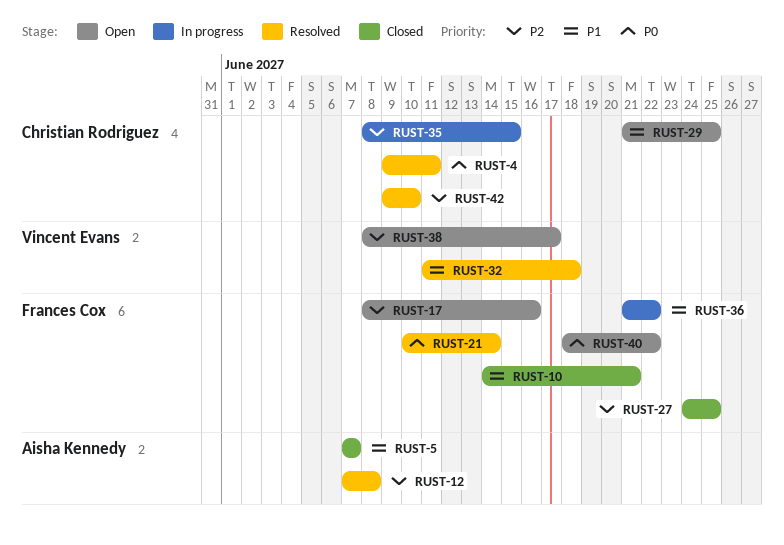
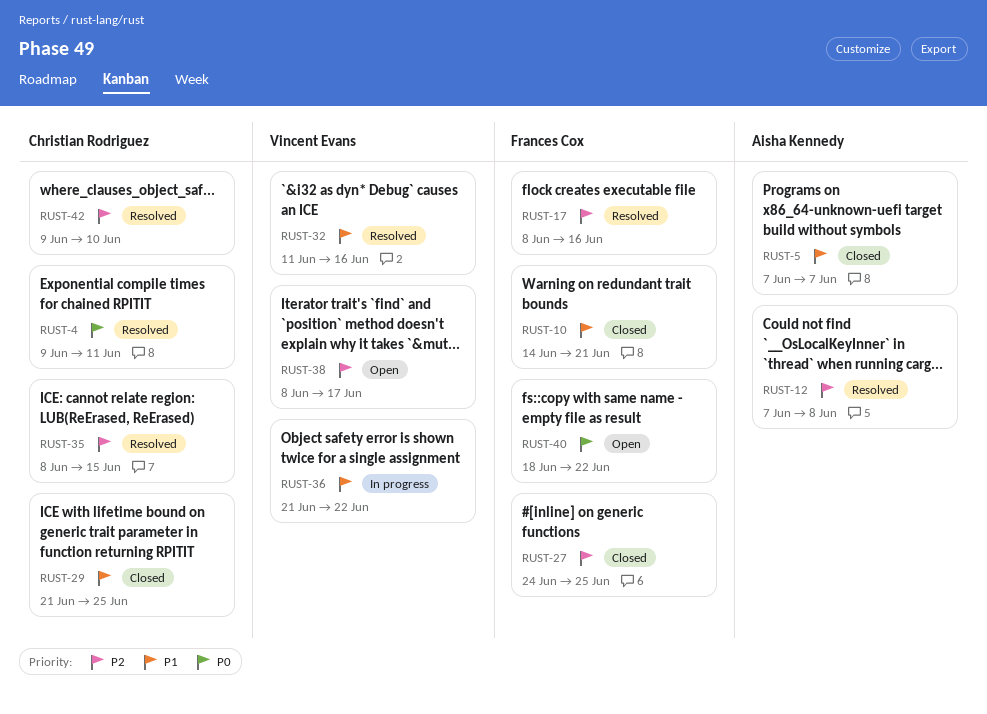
RUST-17, status: Open -> Resolved
RUST-21: present -> none
RUST-29, status: Open -> Closed
RUST-32, due: Jun 18 -> Jun 16
RUST-35, status: In progress -> Resolved
RUST-36, owner: Frances Cox -> Vincent Evans

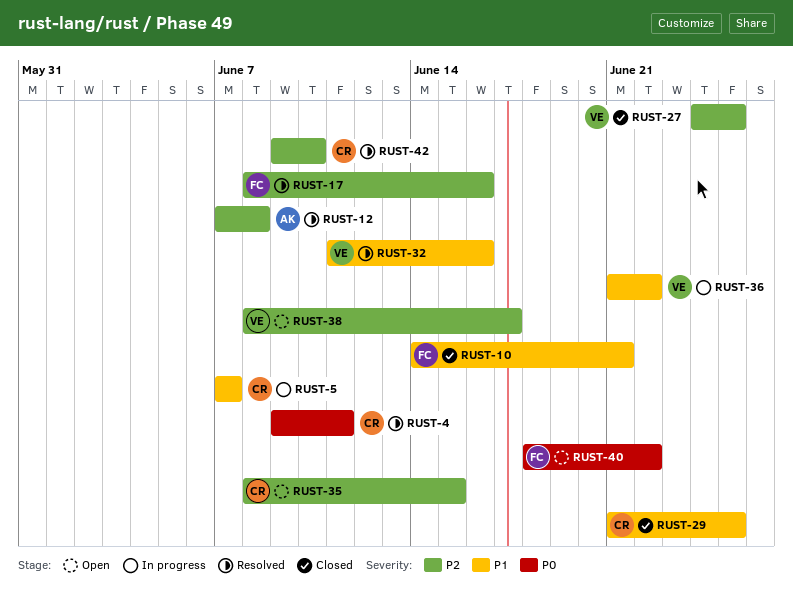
RUST-5, status: Closed -> In progress
RUST-5, owner: Aisha Kennedy -> Christian Rodriguez
RUST-27, owner: Frances Cox -> Vincent Evans
RUST-35, status: Resolved -> Open

